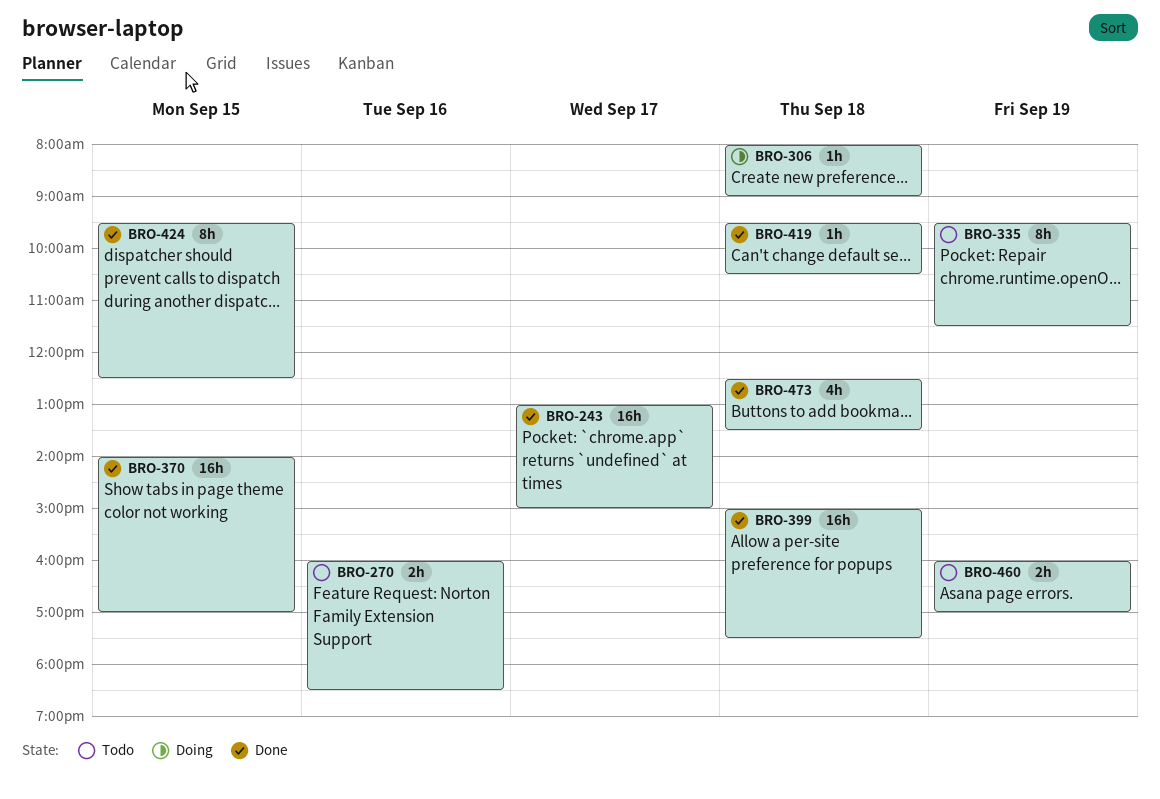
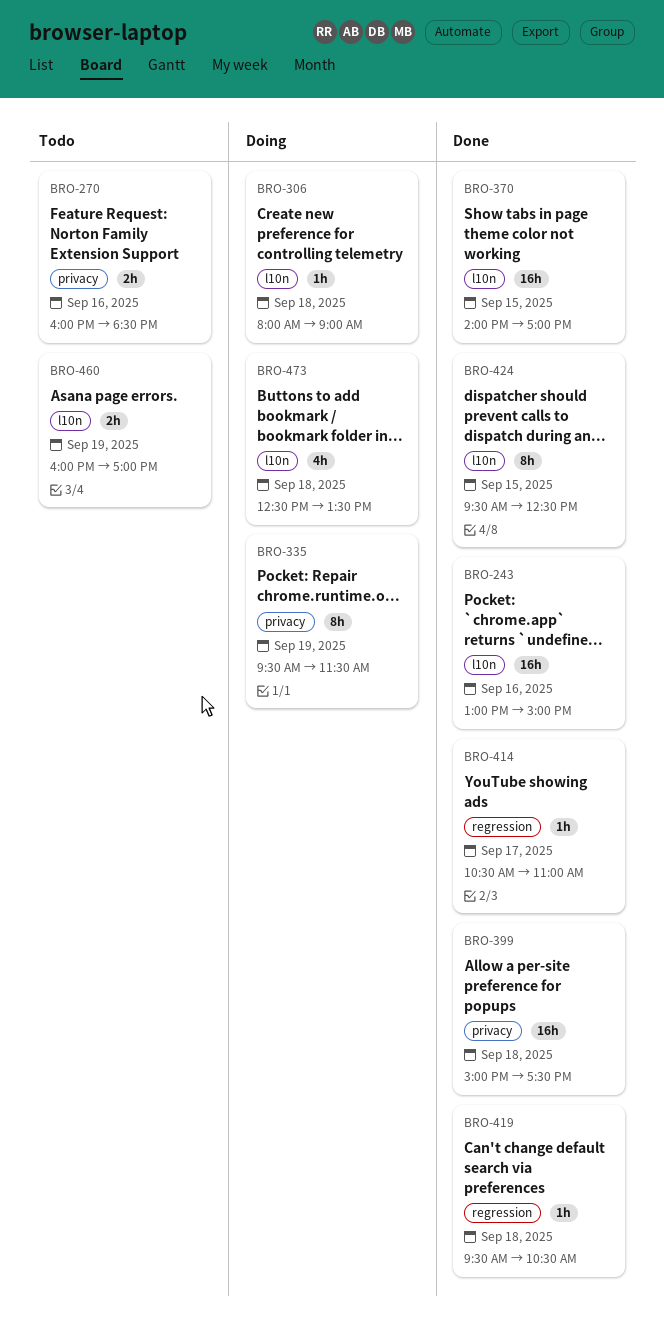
BRO-243, day: Sep 17 -> Sep 16
BRO-335, status: Todo -> Doing
BRO-414: none -> present
BRO-473, status: Done -> Doing

